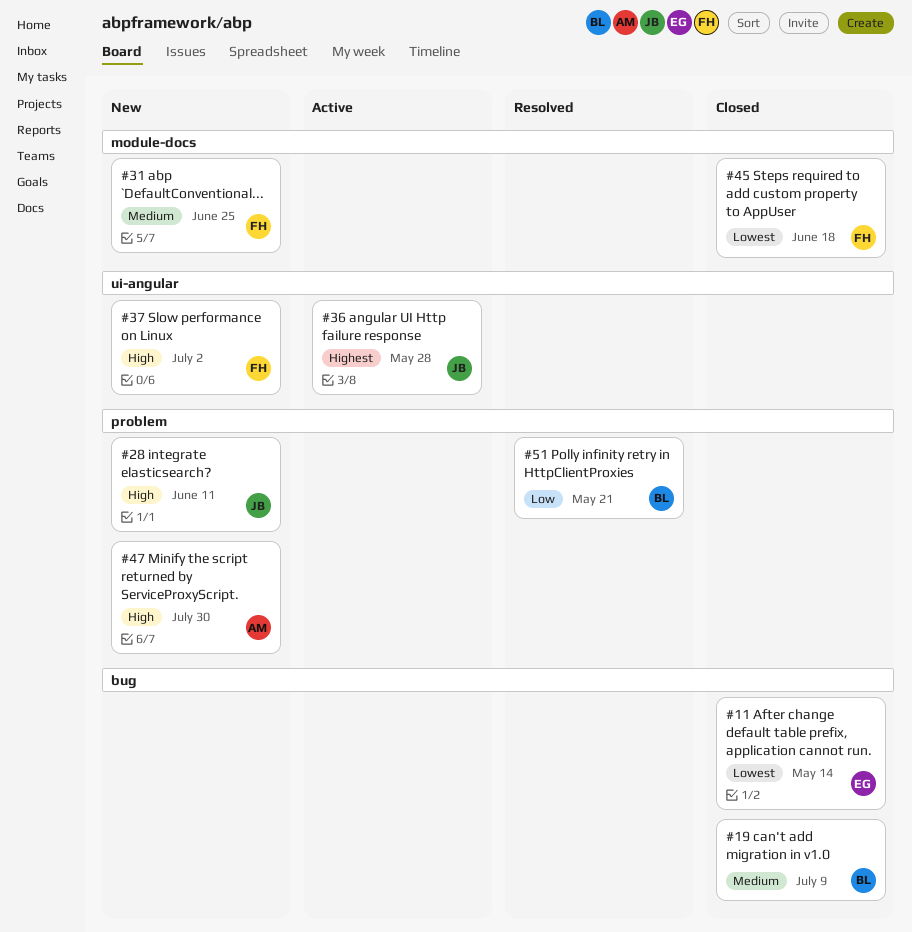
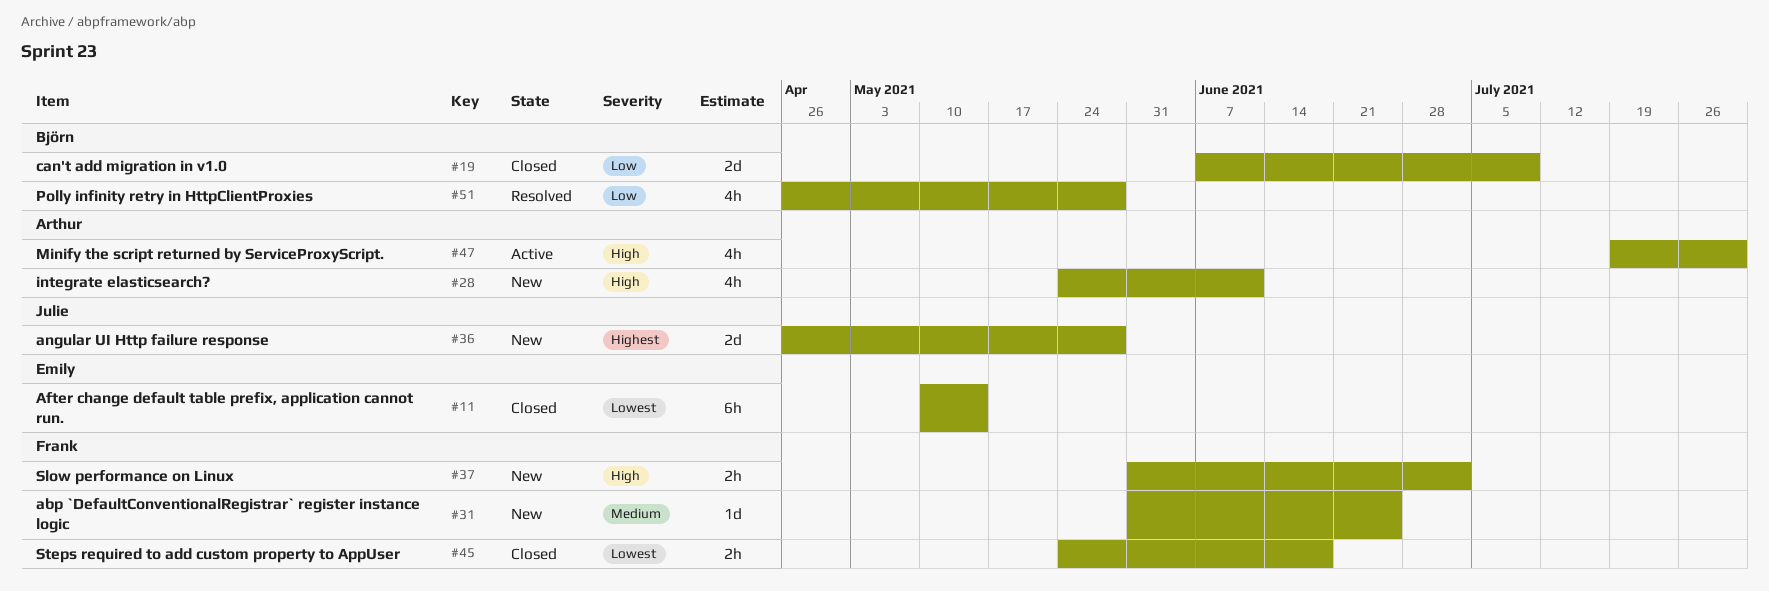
#19, priority: Medium -> Low
#28, owner: Julie -> Arthur
#36, status: Active -> New
#47, status: New -> Active
#51, due: May 21 -> May 28

